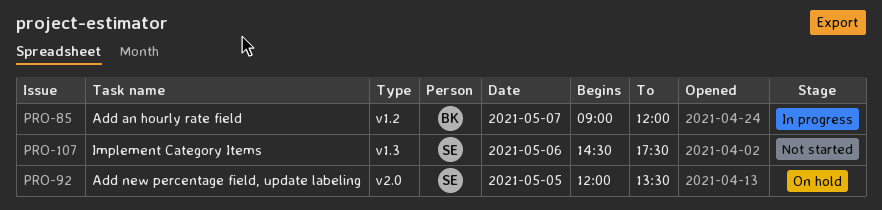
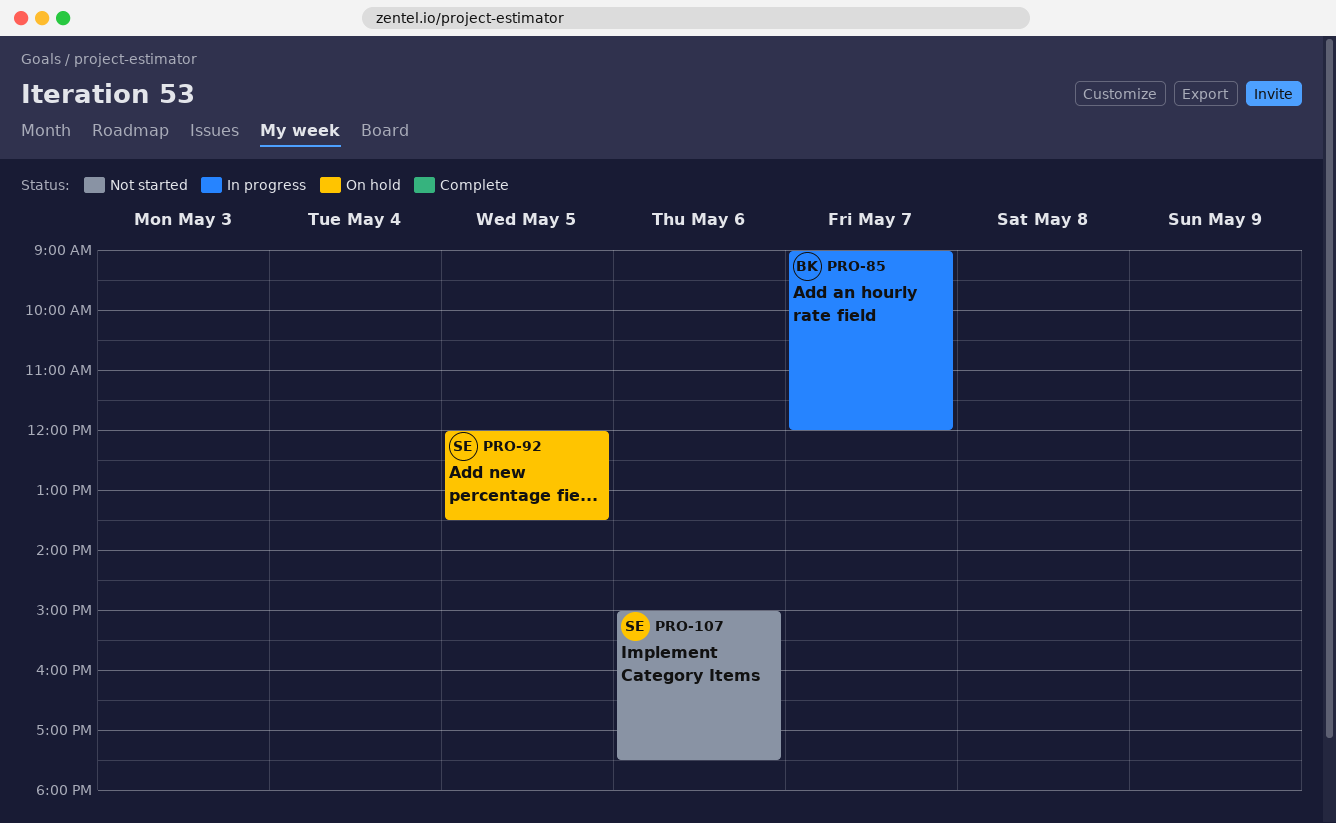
PRO-107, begins: 14:30 -> 15:00

